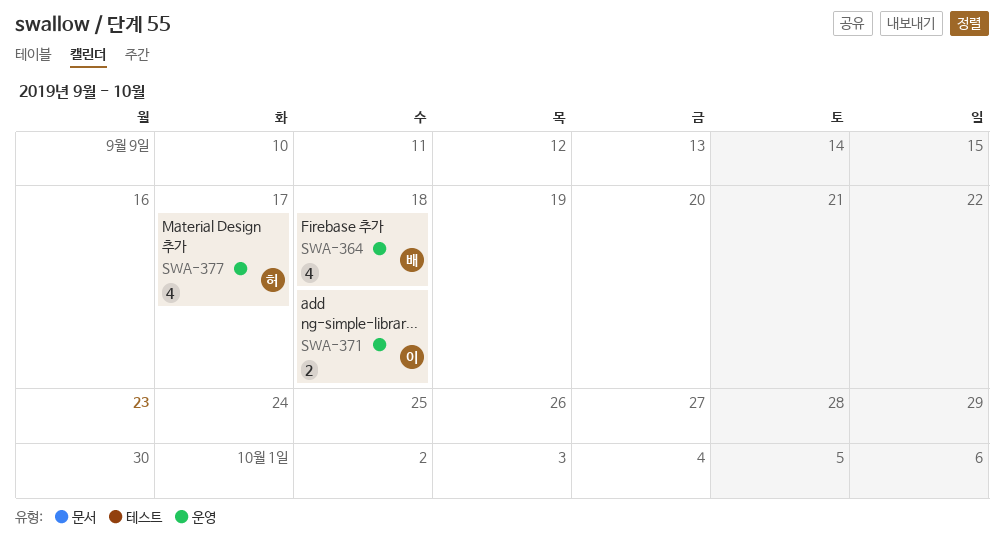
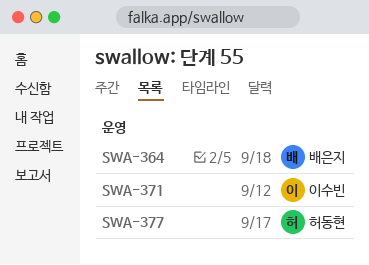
SWA-371, due: Sep 18 -> Sep 12

